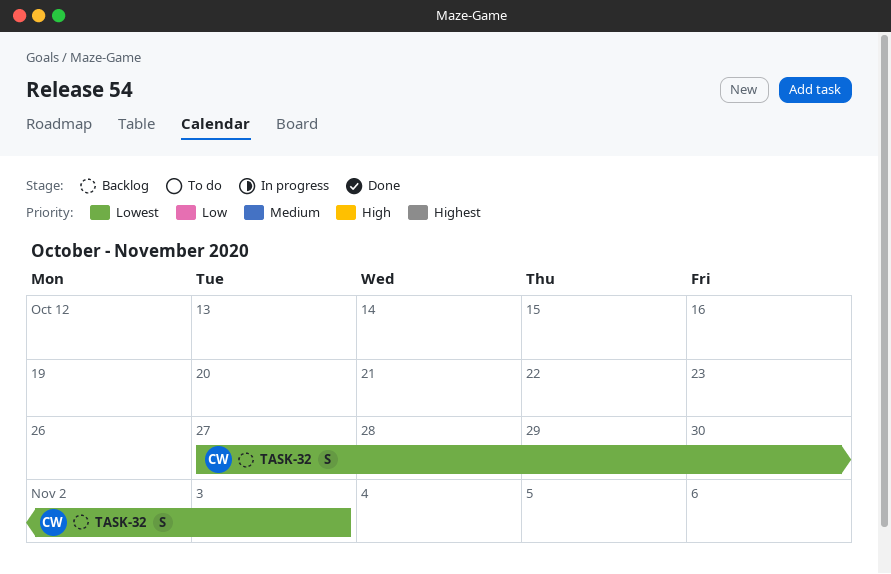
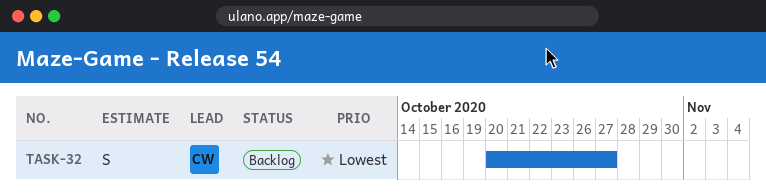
TASK-32, start: Oct 27 -> Oct 20
TASK-32, due: Nov 3 -> Oct 27

